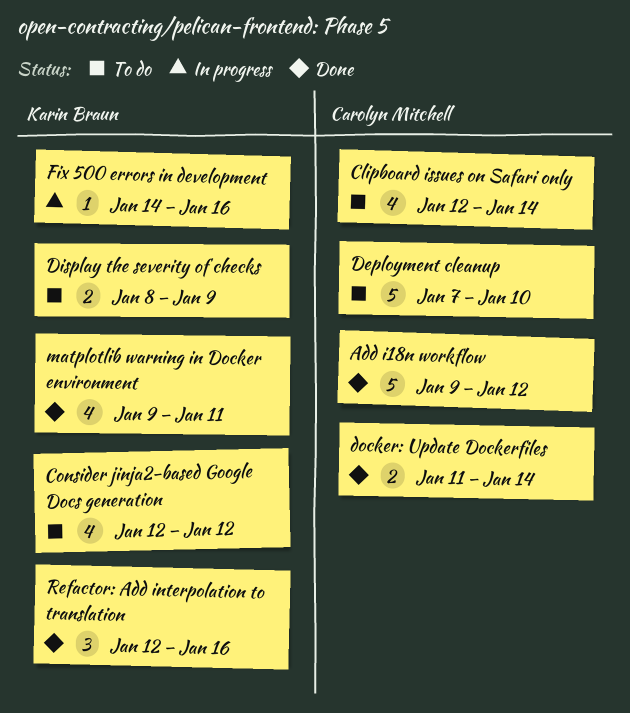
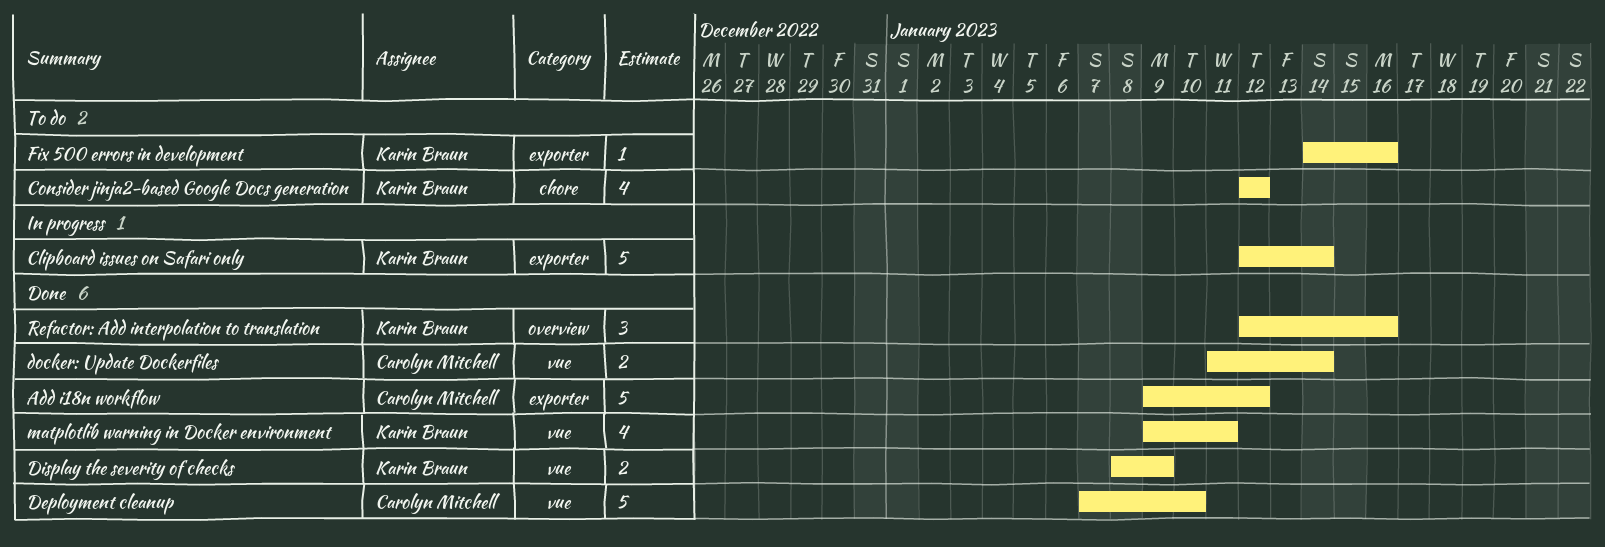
Clipboard issues on Safari only, status: To do -> In progress
Clipboard issues on Safari only, owner: Carolyn Mitchell -> Karin Braun
Clipboard issues on Safari only, estimate: 4 -> 5
Deployment cleanup, status: To do -> Done
Display the severity of checks, status: To do -> Done
Fix 500 errors in development, status: In progress -> To do

